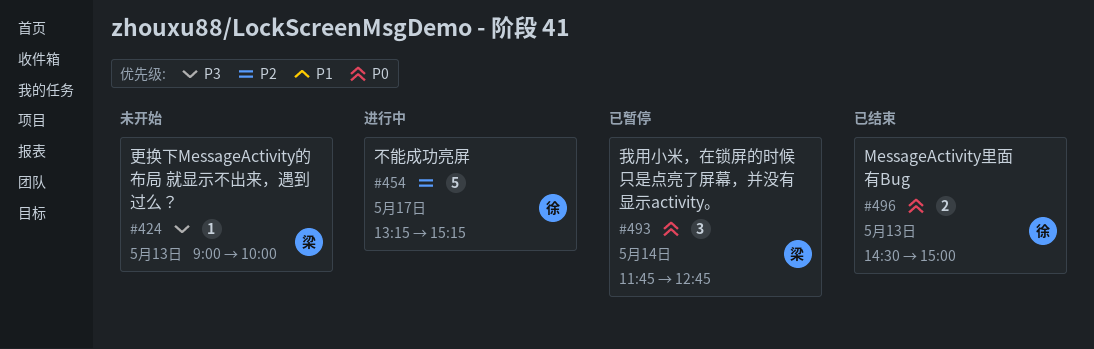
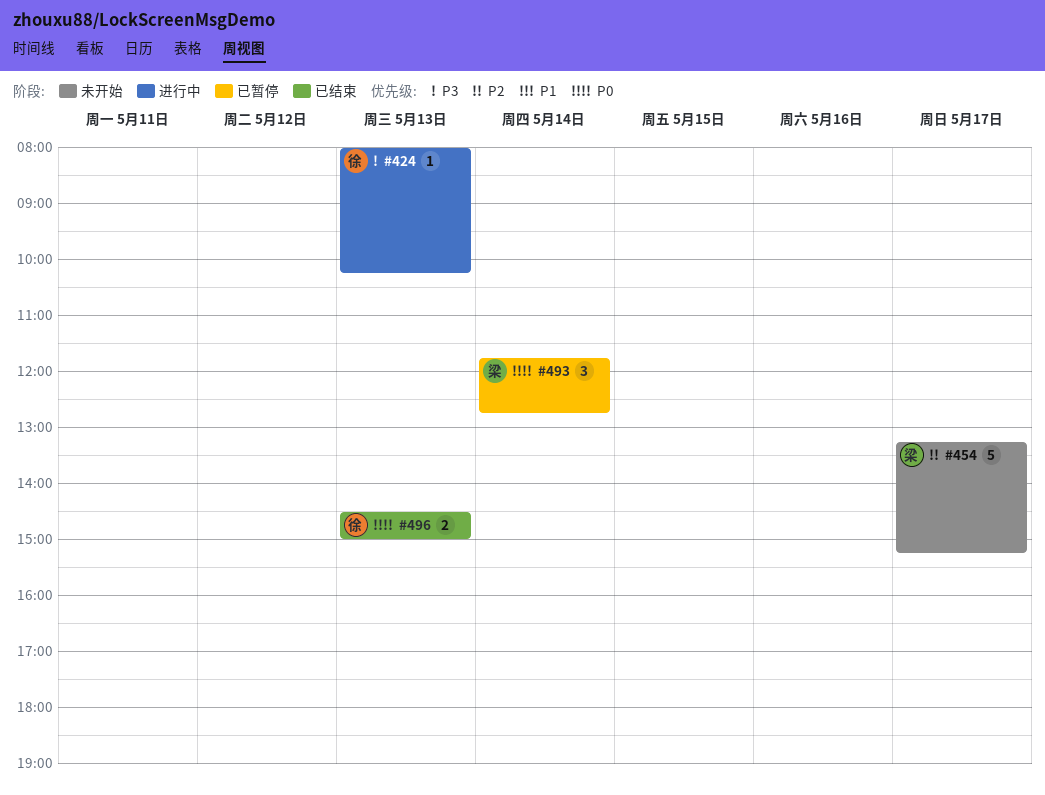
#424, status: 未开始 -> 进行中
#424, owner: 梁 -> 徐
#424, begins: 09:00 -> 08:00
#424, ends: 10:00 -> 10:15
#454, status: 进行中 -> 未开始
#454, owner: 徐 -> 梁

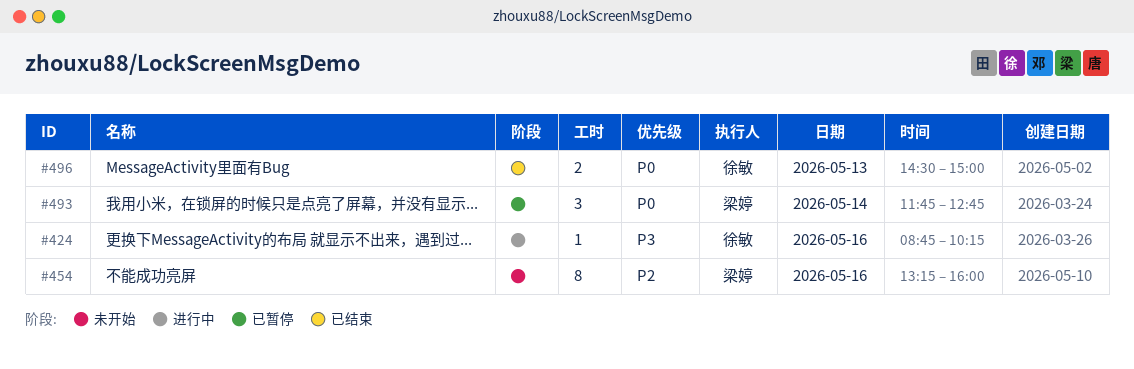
#424, day: May 13 -> May 16
#424, begins: 08:00 -> 08:45
#454, estimate: 5 -> 8
#454, day: May 17 -> May 16
#454, ends: 15:15 -> 16:00

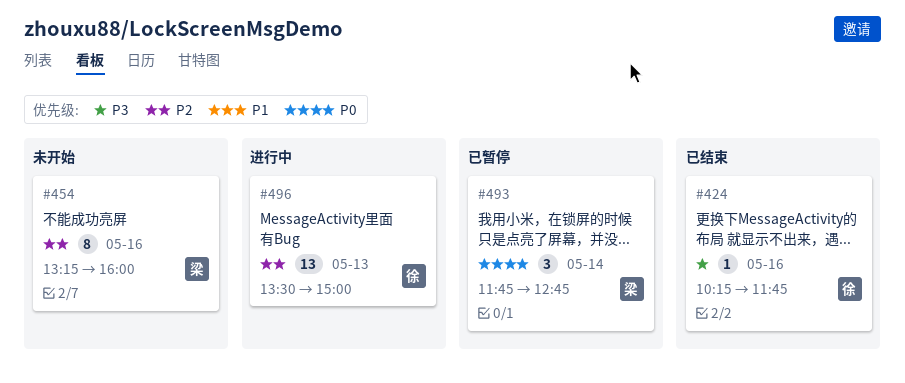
#424, status: 进行中 -> 已结束
#424, begins: 08:45 -> 10:15
#424, ends: 10:15 -> 11:45
#496, status: 已结束 -> 进行中
#496, priority: P0 -> P2
#496, estimate: 2 -> 13
#496, begins: 14:30 -> 13:30

